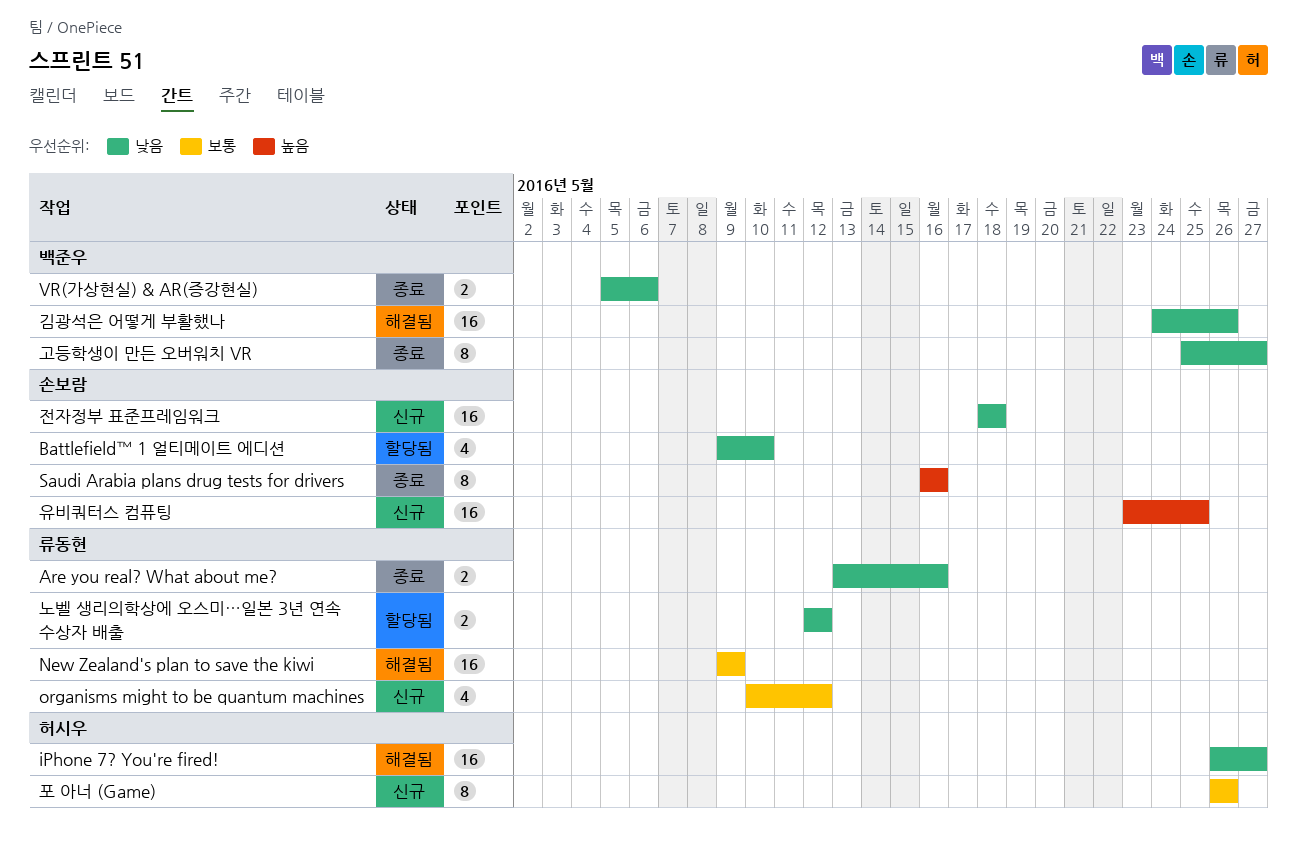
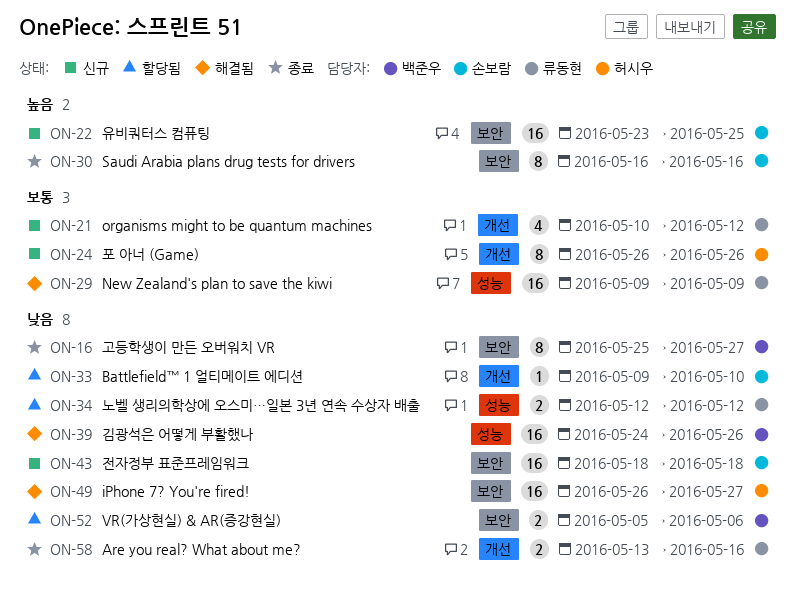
Battlefield™ 1 얼티메이트 에디션, estimate: 4 -> 1
VR(가상현실) & AR(증강현실), status: 종료 -> 할당됨

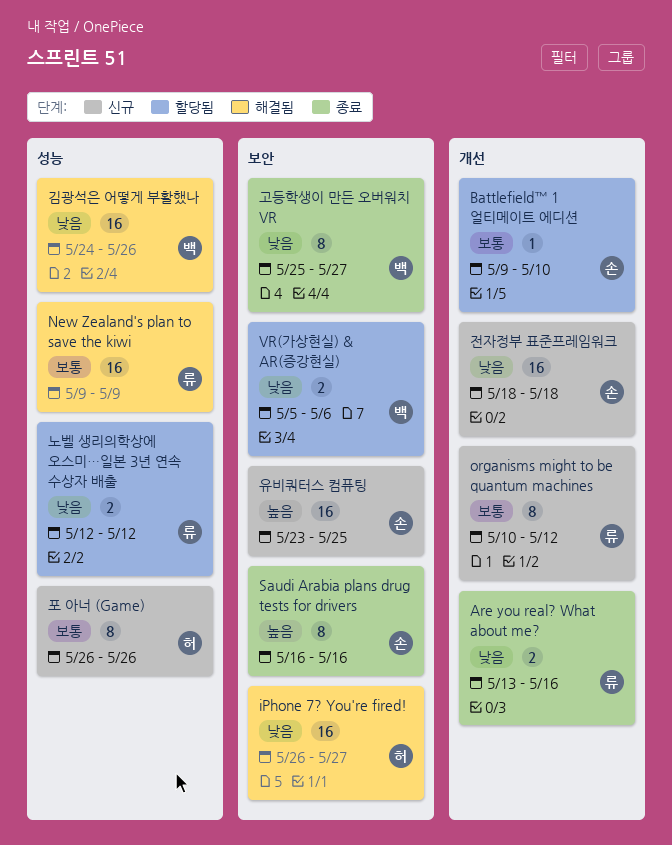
Battlefield™ 1 얼티메이트 에디션, priority: 낮음 -> 보통
organisms might to be quantum machines, estimate: 4 -> 8
전자정부 표준프레임워크, label: 보안 -> 개선
포 아너 (Game), label: 개선 -> 성능

